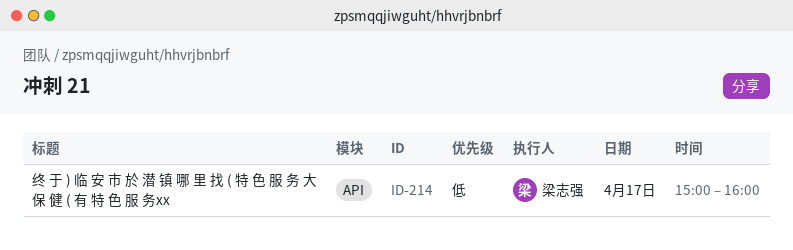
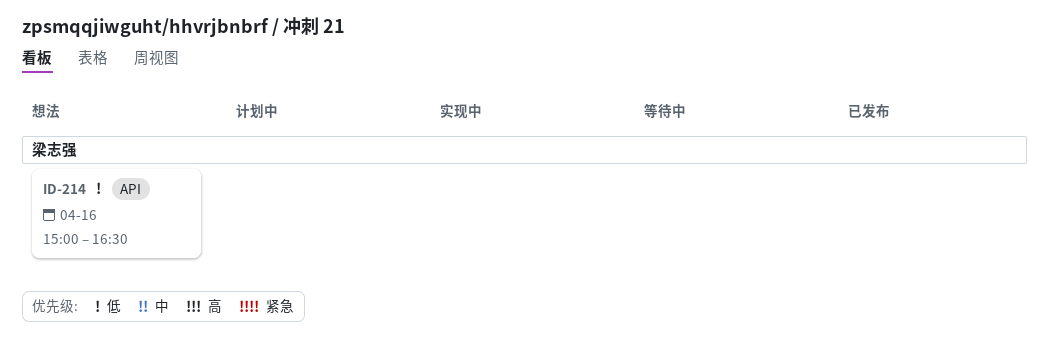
ID-214, day: Apr 17 -> Apr 16
ID-214, ends: 16:00 -> 16:30

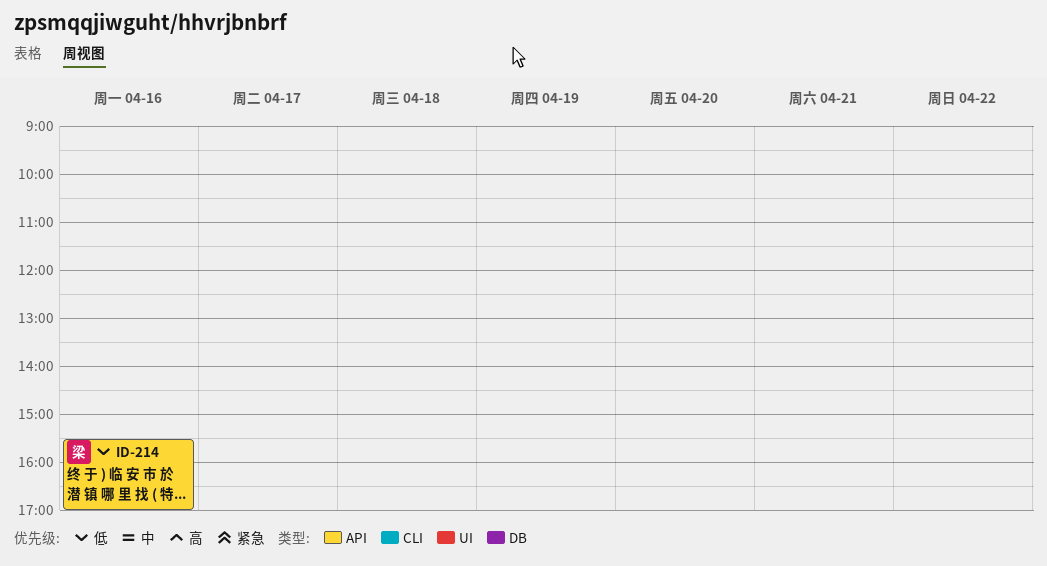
ID-214, begins: 15:00 -> 15:30
ID-214, ends: 16:30 -> 17:00

